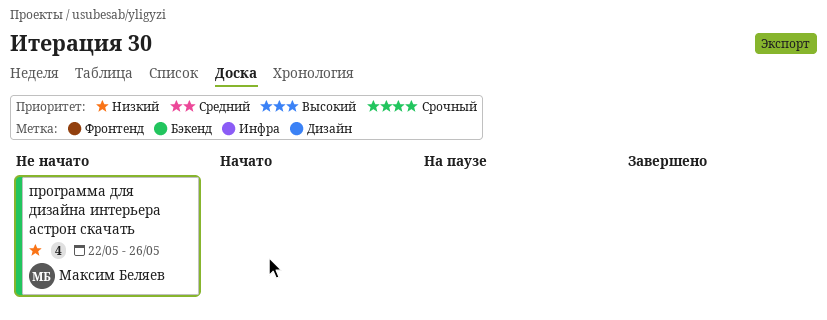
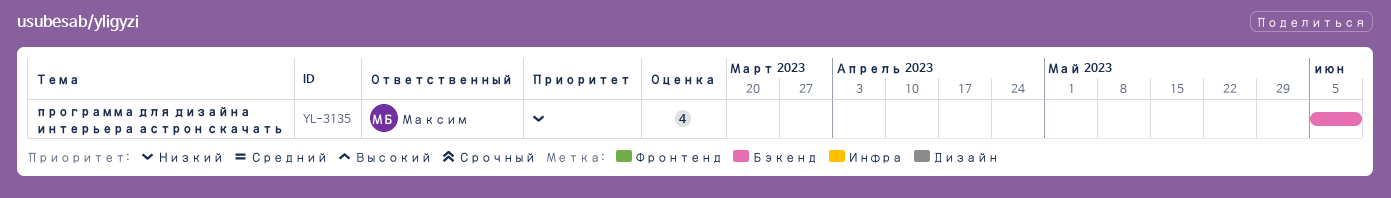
программа для дизайна интерьера астрон скачать, start: May 22 -> Jun 5
программа для дизайна интерьера астрон скачать, due: May 26 -> Jun 9

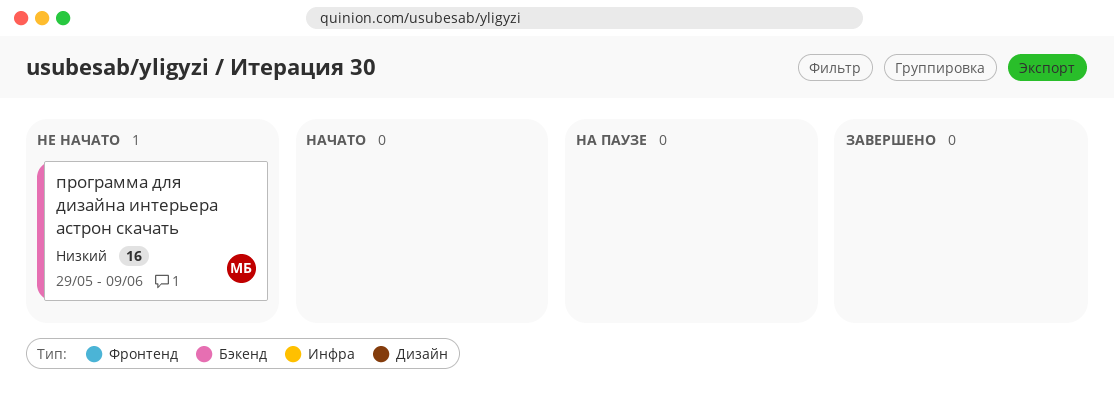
программа для дизайна интерьера астрон скачать, estimate: 4 -> 16
программа для дизайна интерьера астрон скачать, start: Jun 5 -> May 29

